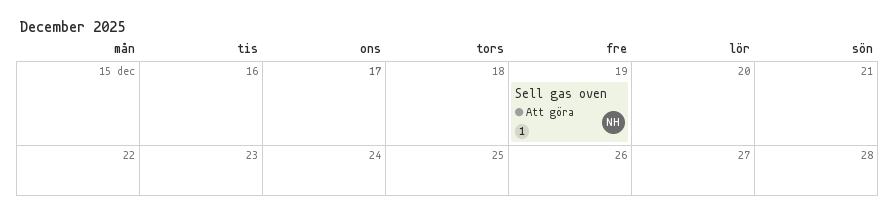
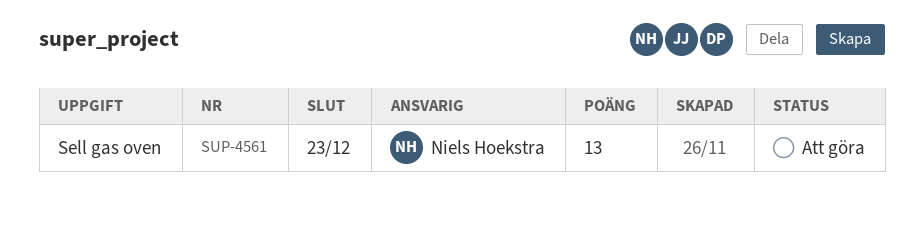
Sell gas oven, estimate: 1 -> 13
Sell gas oven, due: Dec 19 -> Dec 23

